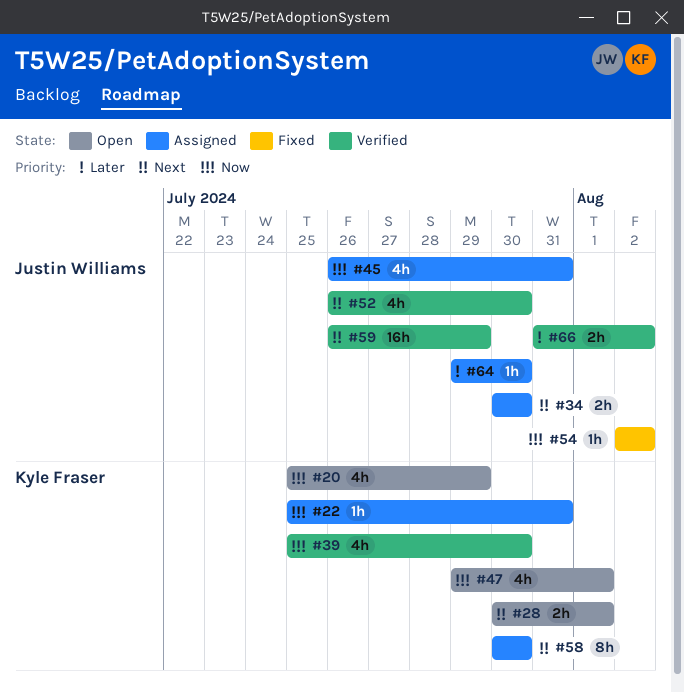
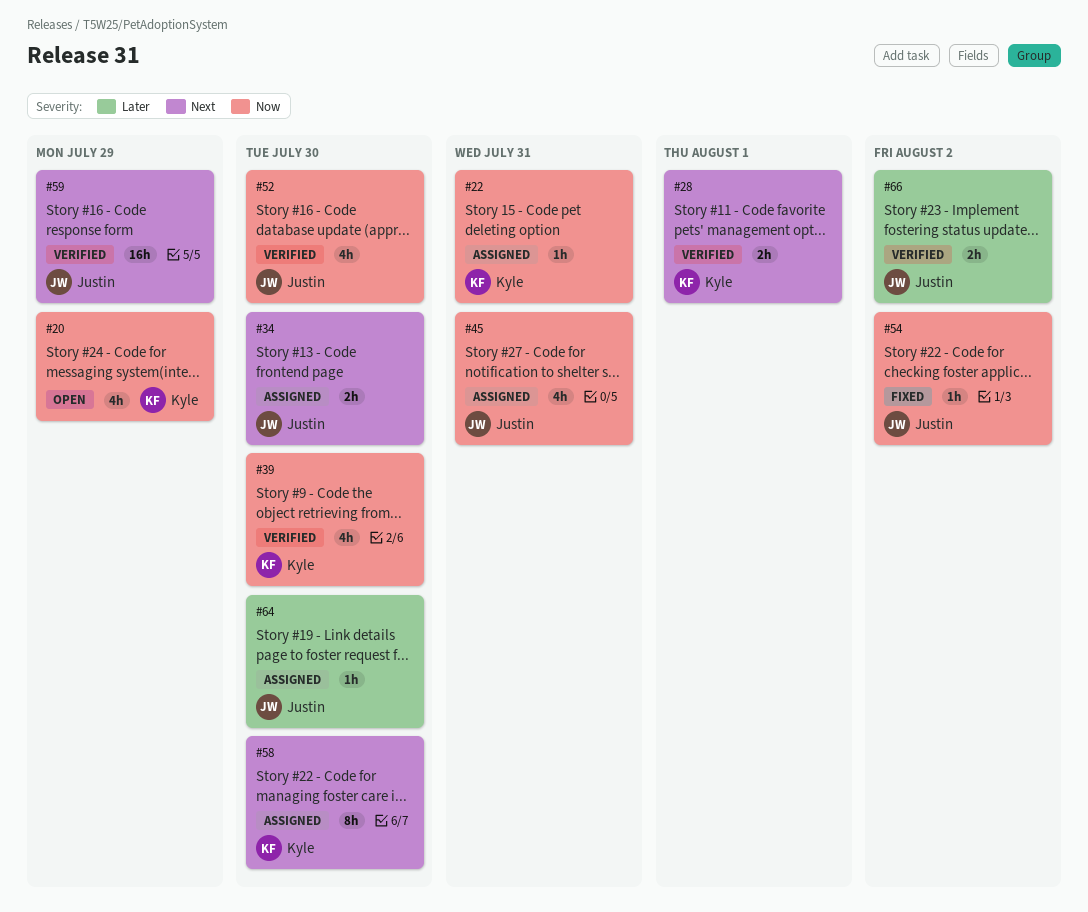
#28, status: Open -> Verified
#47: present -> none
#52, priority: Next -> Now

